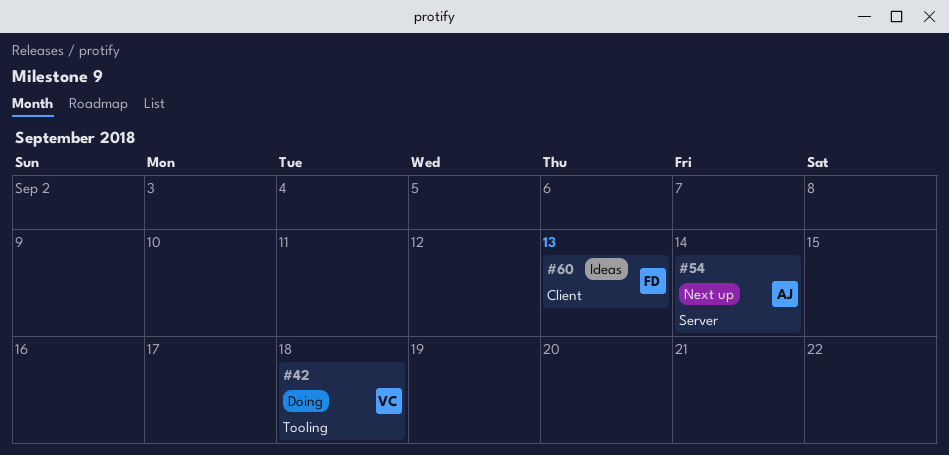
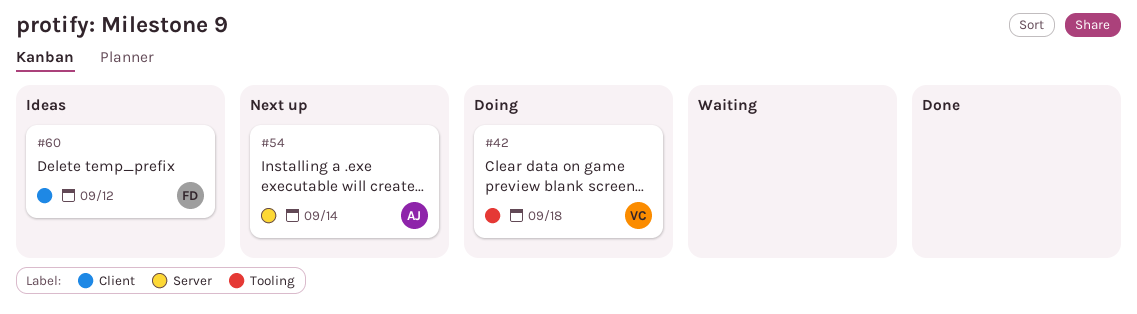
#60, due: Sep 13 -> Sep 12

